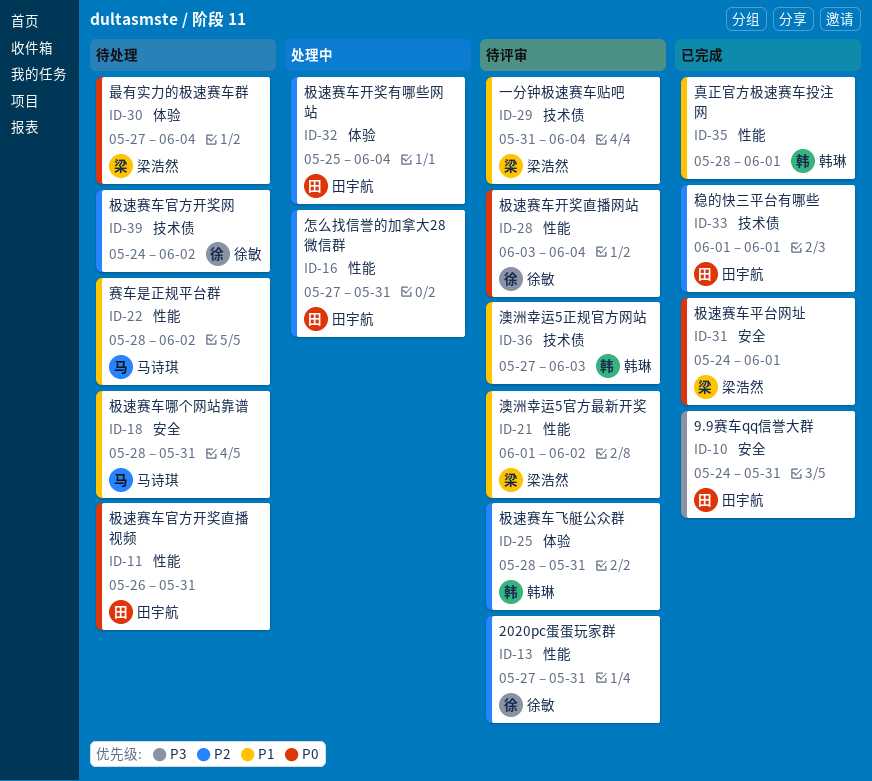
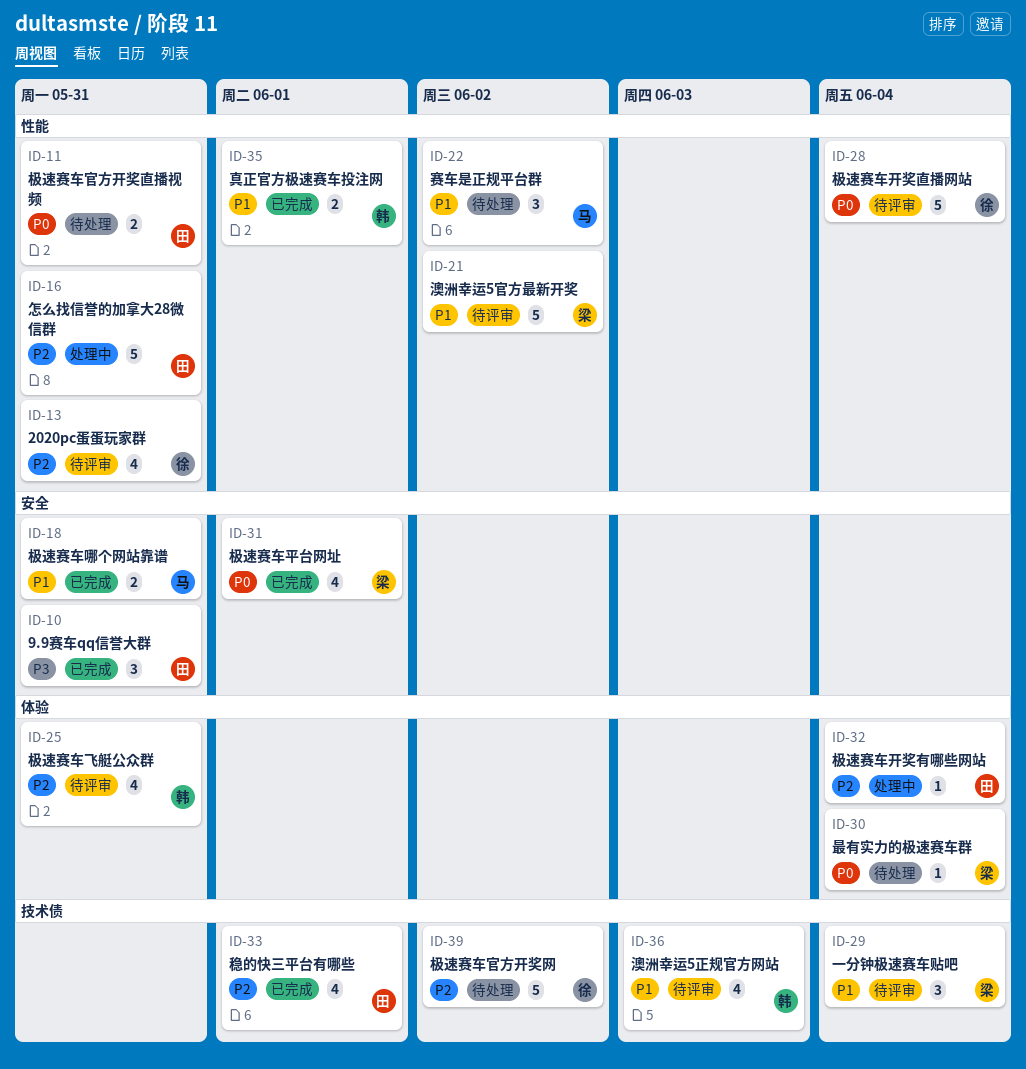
ID-18, status: 待处理 -> 已完成

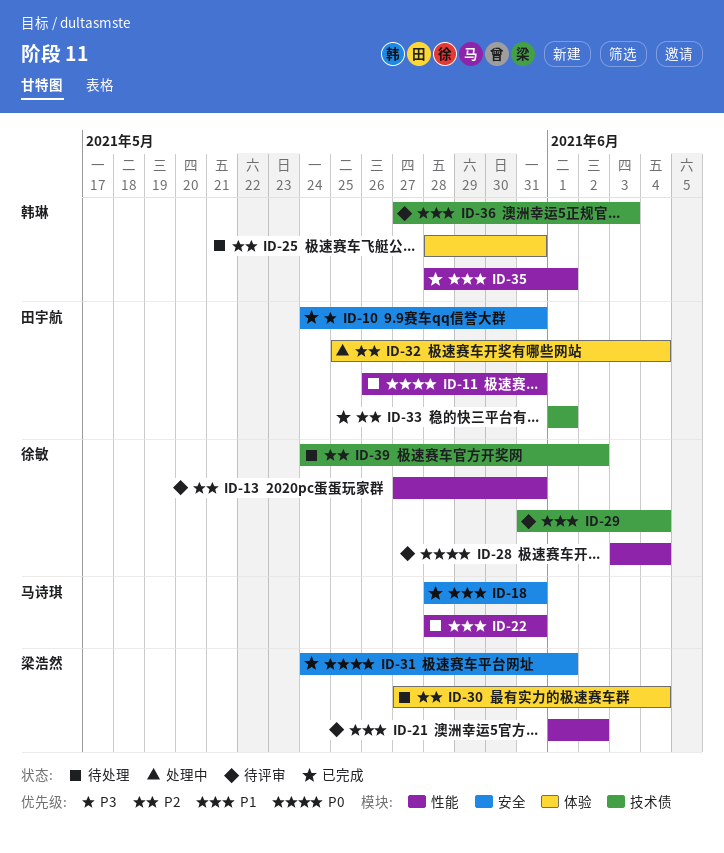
ID-16: present -> none
ID-22, due: Jun 2 -> May 31
ID-25, status: 待评审 -> 待处理
ID-29, owner: 梁浩然 -> 徐敏
ID-30, priority: P0 -> P2

